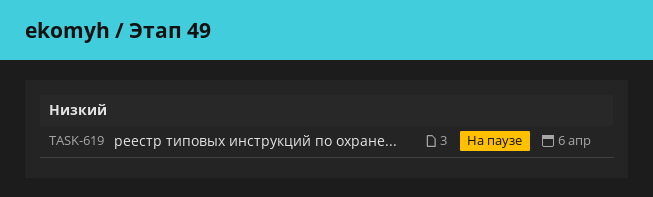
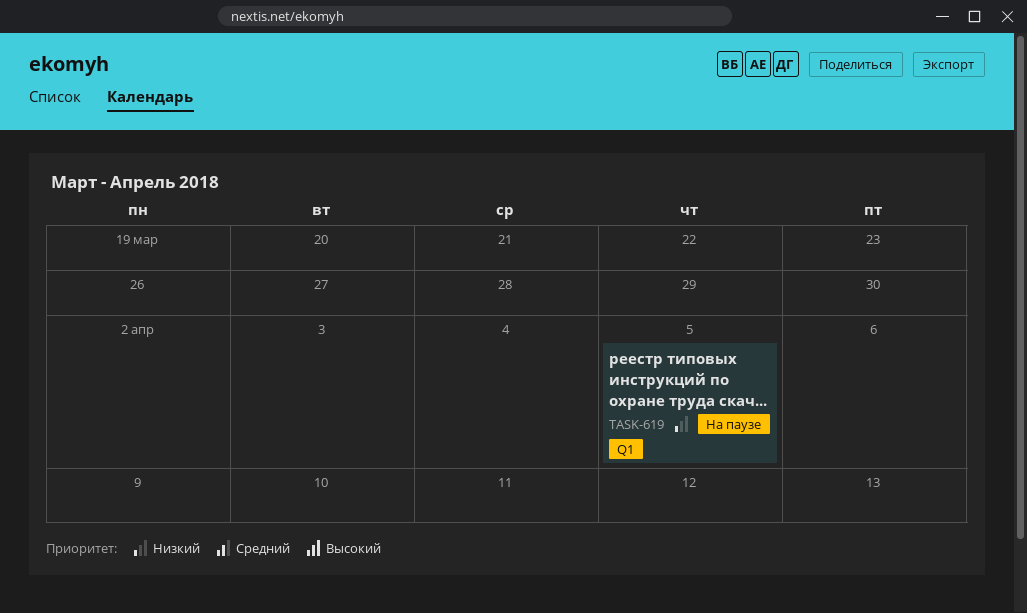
TASK-619, due: Apr 6 -> Apr 5

